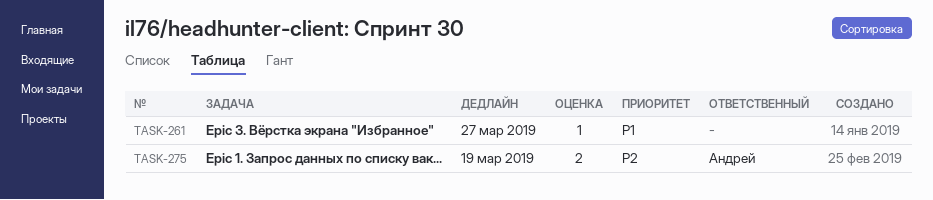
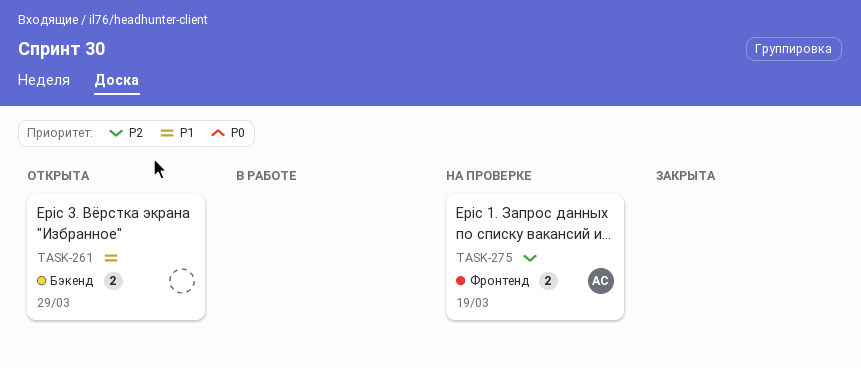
TASK-261, estimate: 1 -> 2
TASK-261, due: Mar 27 -> Mar 29

